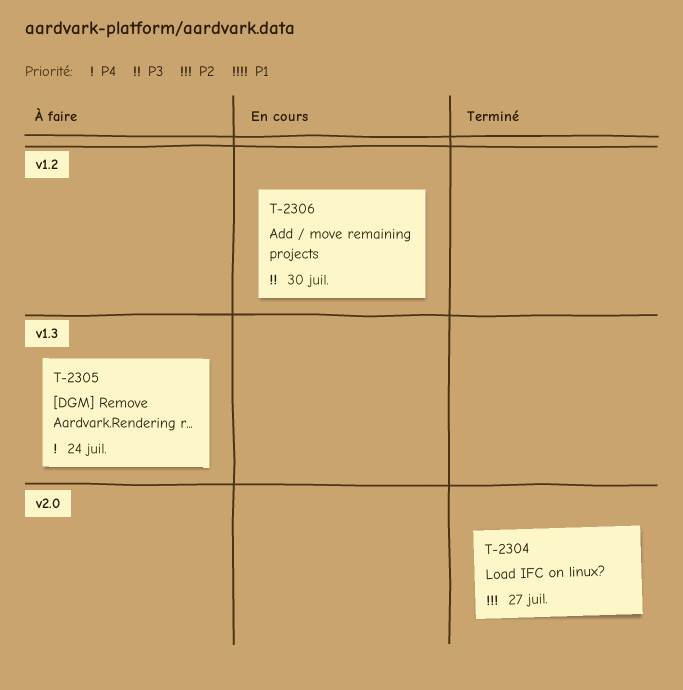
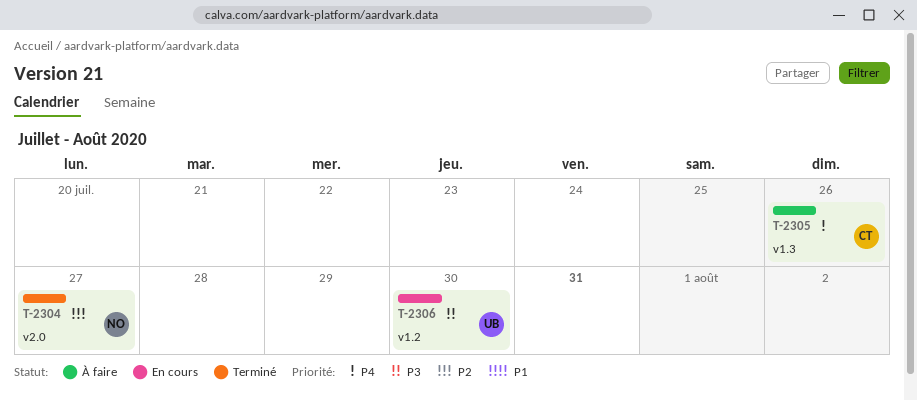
T-2305, due: Jul 24 -> Jul 26

